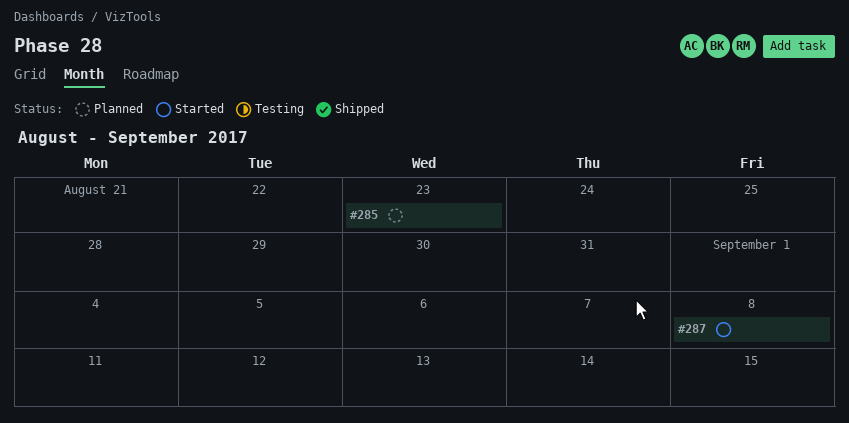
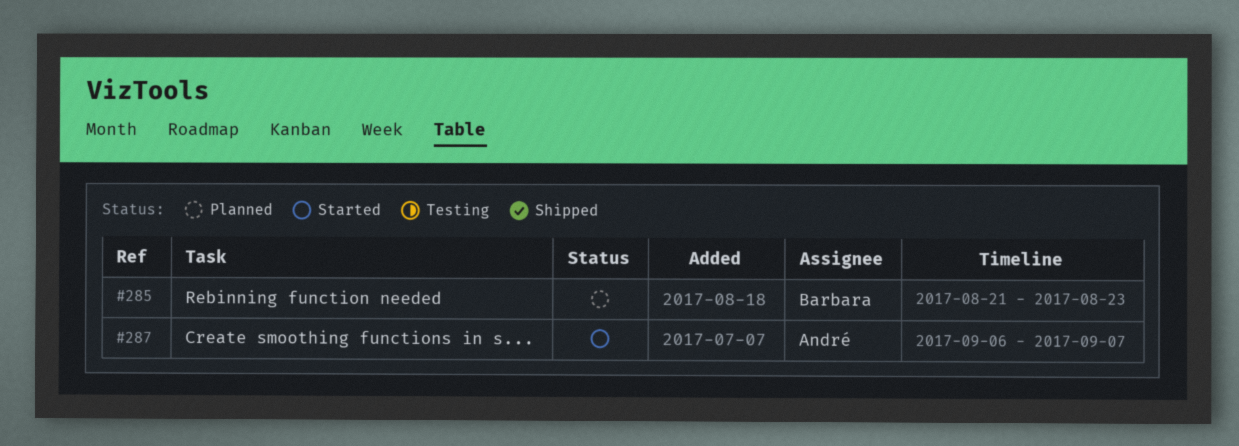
#287, due: Sep 8 -> Sep 7

